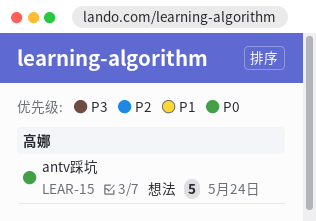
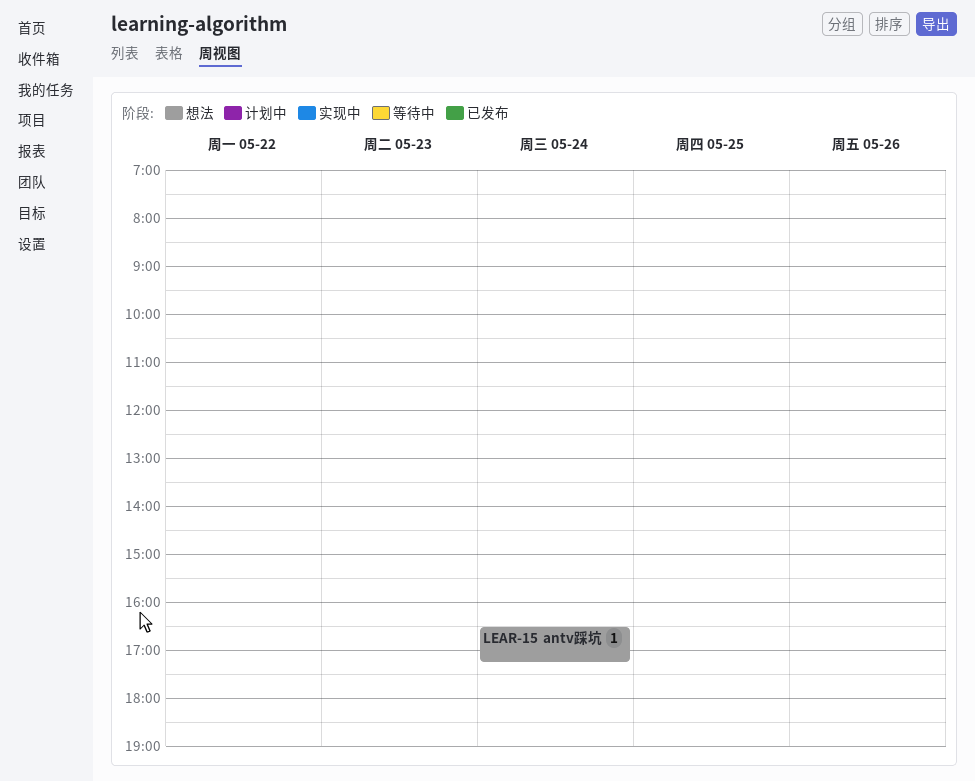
LEAR-15, estimate: 5 -> 1

